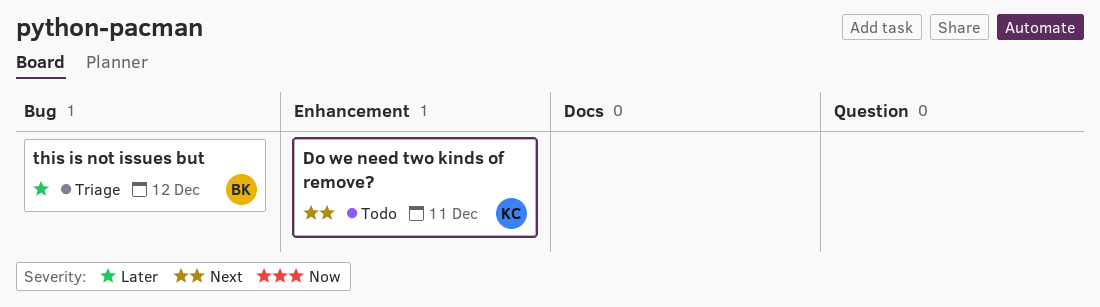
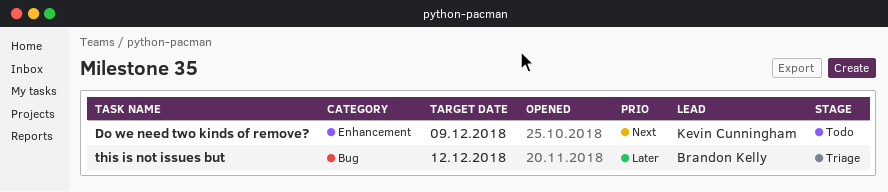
Do we need two kinds of remove?, due: Dec 11 -> Dec 9

